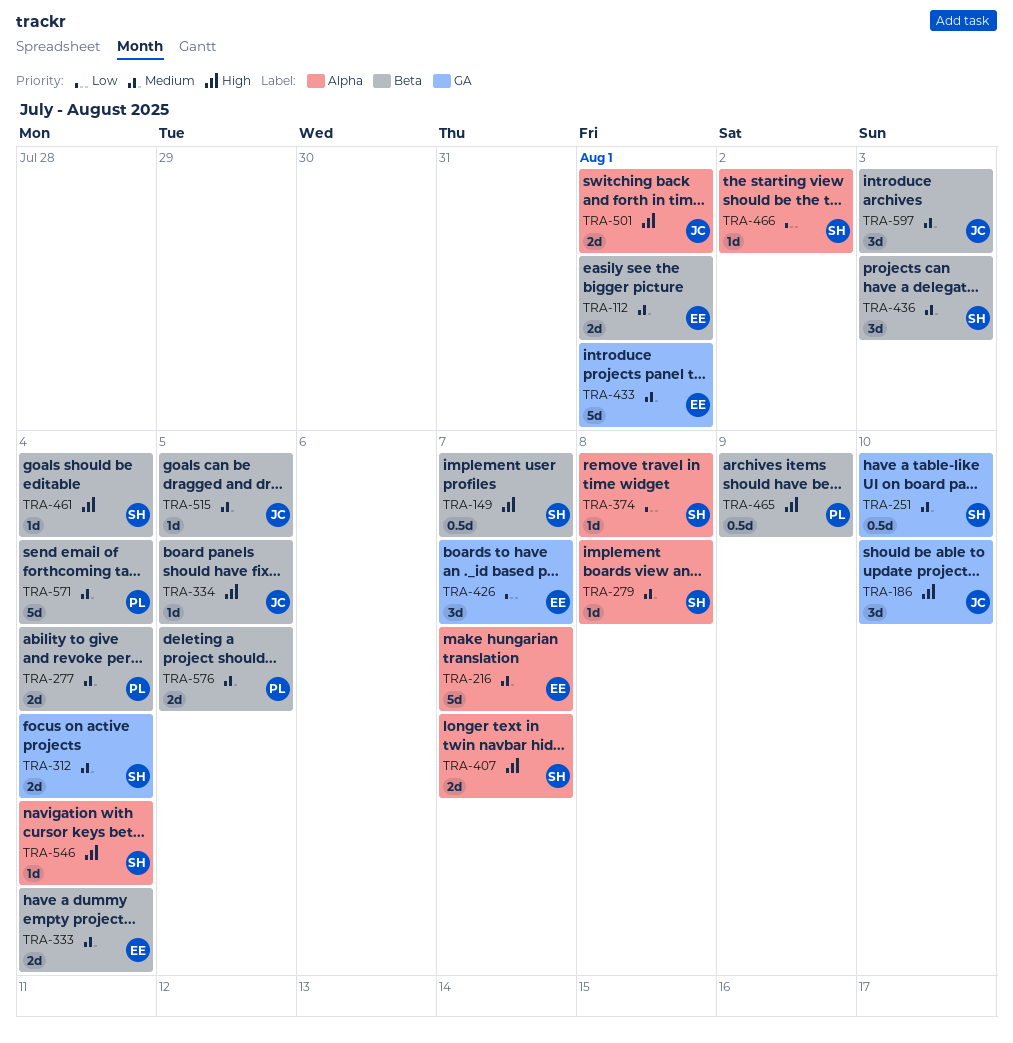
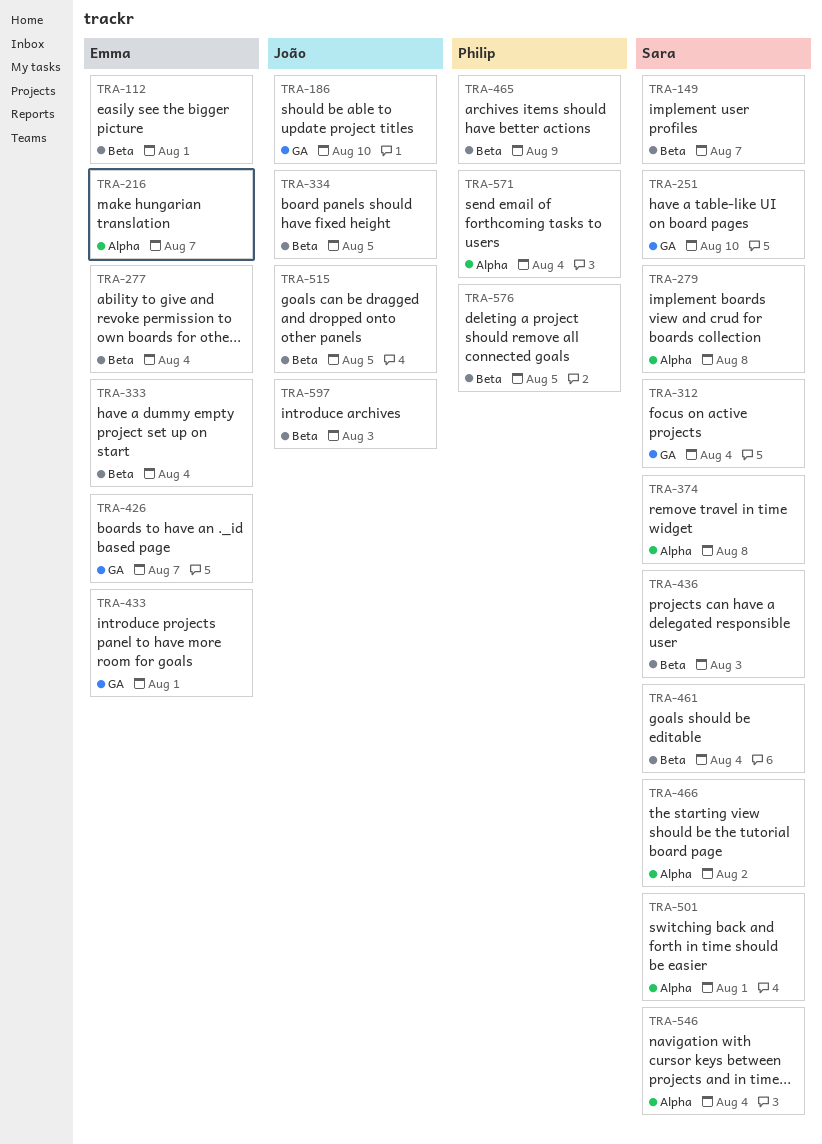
TRA-277, owner: Philip -> Emma
TRA-407: present -> none
TRA-501, owner: João -> Sara
TRA-571, label: Beta -> Alpha

